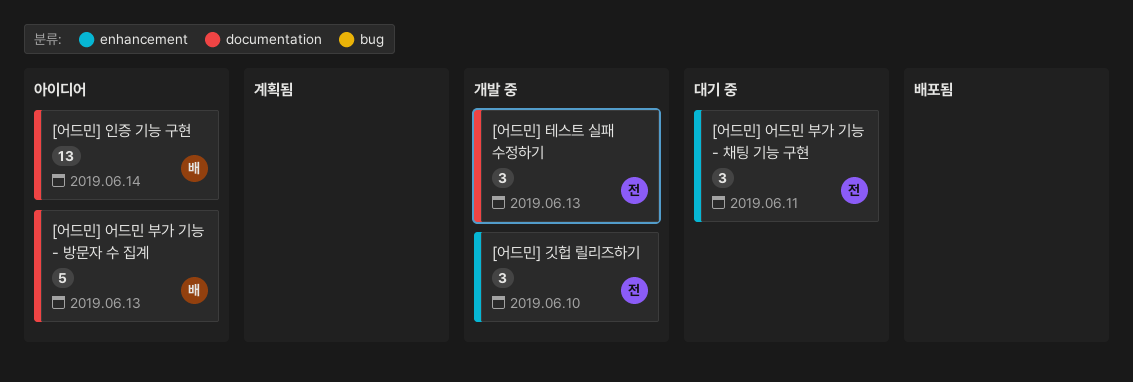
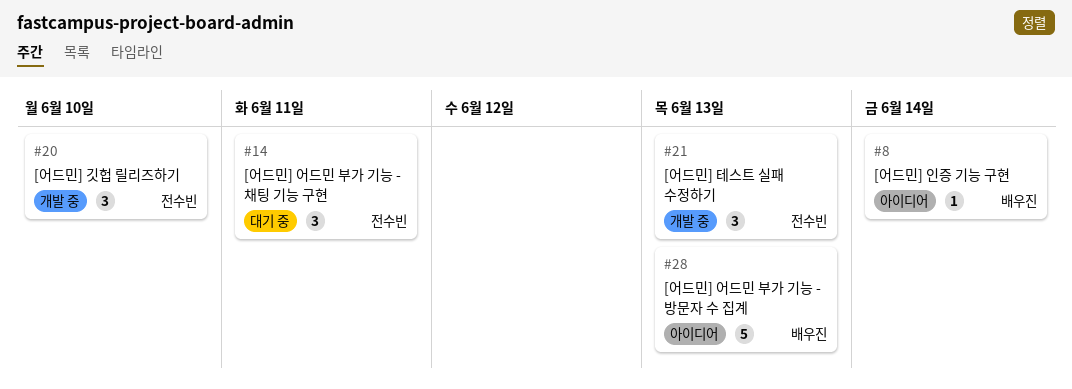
[어드민] 인증 기능 구현, estimate: 13 -> 1

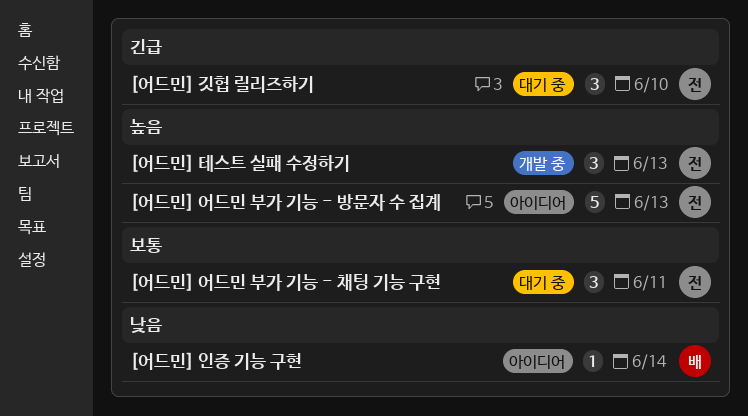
[어드민] 깃헙 릴리즈하기, status: 개발 중 -> 대기 중
[어드민] 어드민 부가 기능 - 방문자 수 집계, owner: 배우진 -> 전수빈

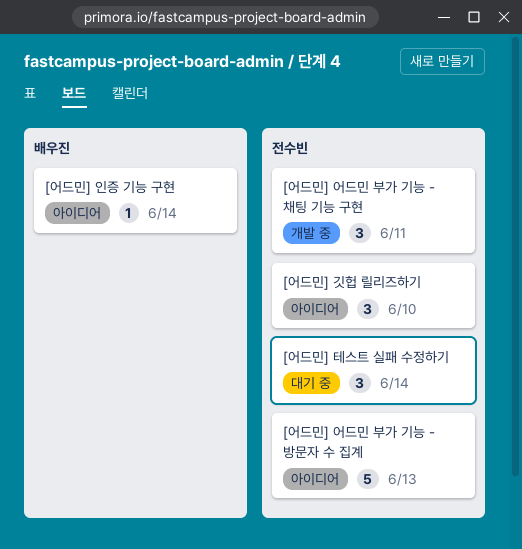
[어드민] 깃헙 릴리즈하기, status: 대기 중 -> 아이디어
[어드민] 어드민 부가 기능 - 채팅 기능 구현, status: 대기 중 -> 개발 중
[어드민] 테스트 실패 수정하기, status: 개발 중 -> 대기 중
[어드민] 테스트 실패 수정하기, due: Jun 13 -> Jun 14

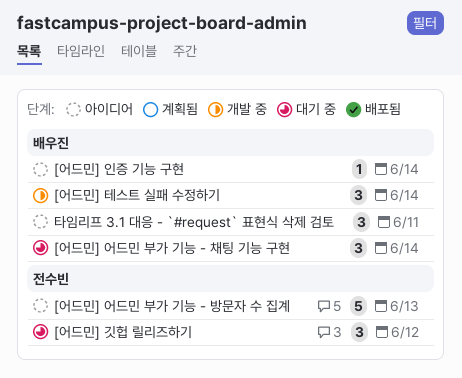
[어드민] 깃헙 릴리즈하기, status: 아이디어 -> 대기 중
[어드민] 깃헙 릴리즈하기, due: Jun 10 -> Jun 12
[어드민] 어드민 부가 기능 - 채팅 기능 구현, status: 개발 중 -> 대기 중
[어드민] 어드민 부가 기능 - 채팅 기능 구현, owner: 전수빈 -> 배우진
[어드민] 어드민 부가 기능 - 채팅 기능 구현, due: Jun 11 -> Jun 14
[어드민] 테스트 실패 수정하기, status: 대기 중 -> 개발 중
[어드민] 테스트 실패 수정하기, owner: 전수빈 -> 배우진
타임리프 3.1 대응 - `#request` 표현식 삭제 검토: none -> present

